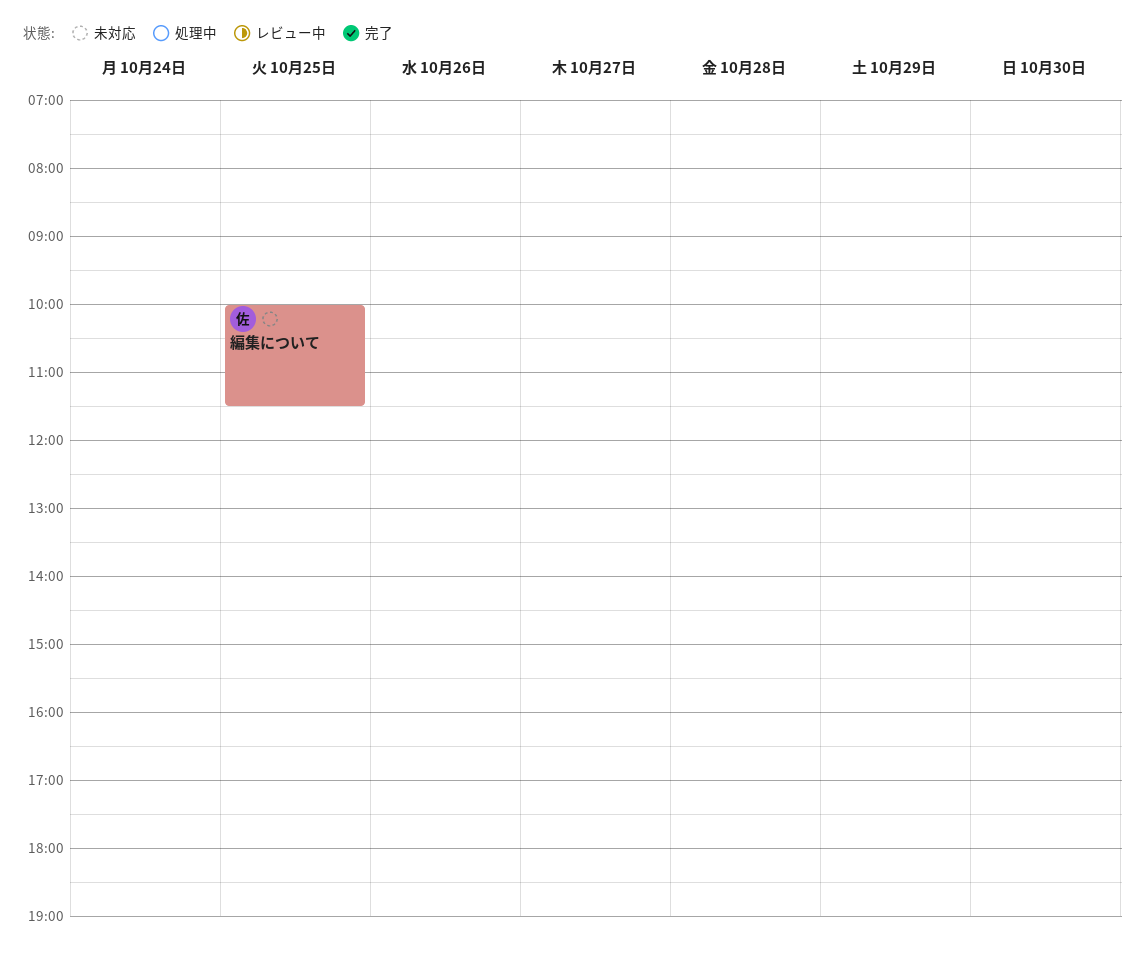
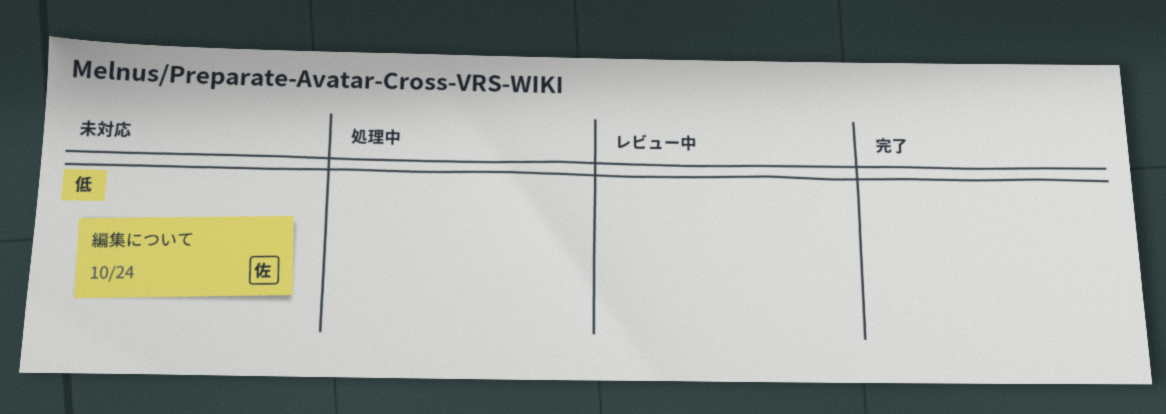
編集について, day: Oct 25 -> Oct 24

